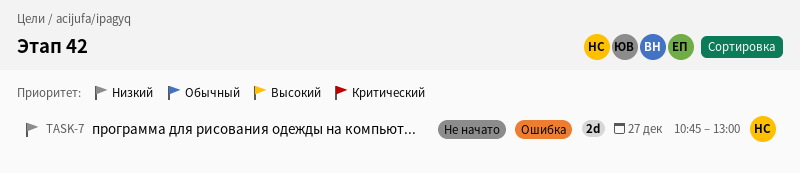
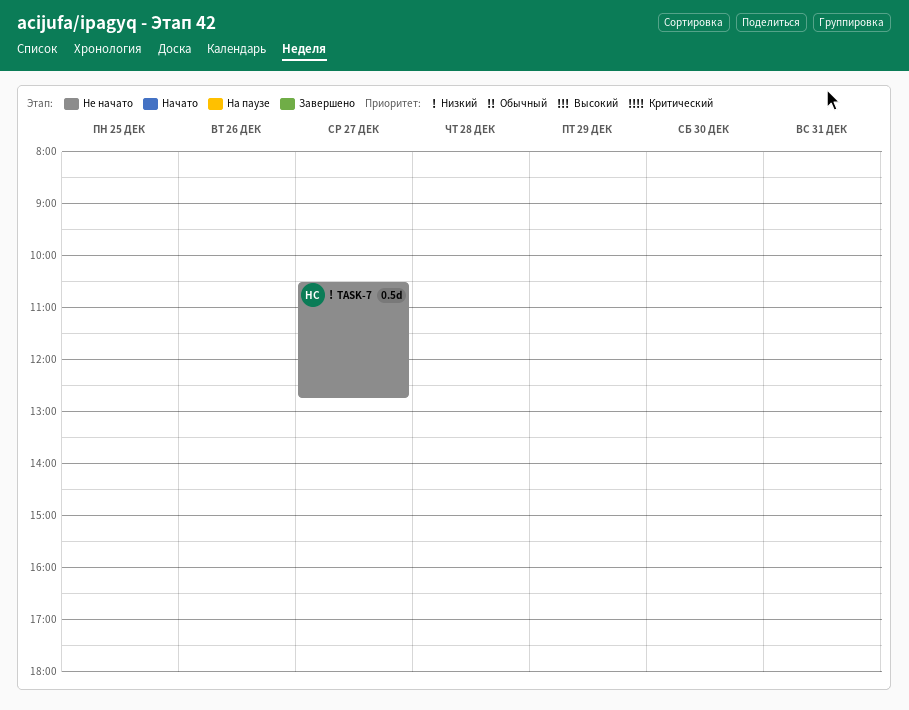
TASK-7, estimate: 2d -> 0.5d
TASK-7, begins: 10:45 -> 10:30
TASK-7, ends: 13:00 -> 12:45

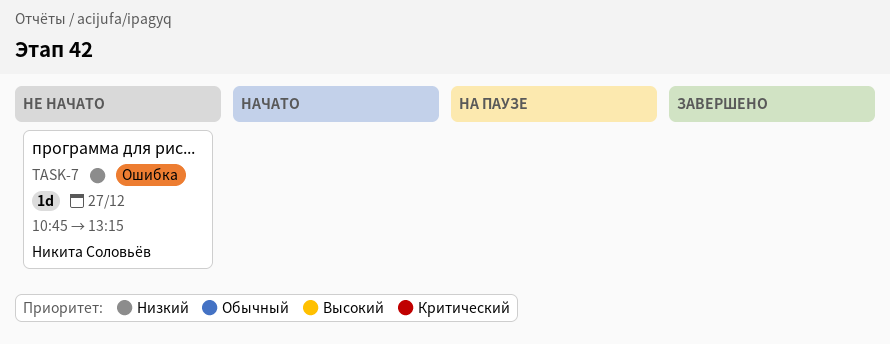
TASK-7, estimate: 0.5d -> 1d
TASK-7, begins: 10:30 -> 10:45
TASK-7, ends: 12:45 -> 13:15

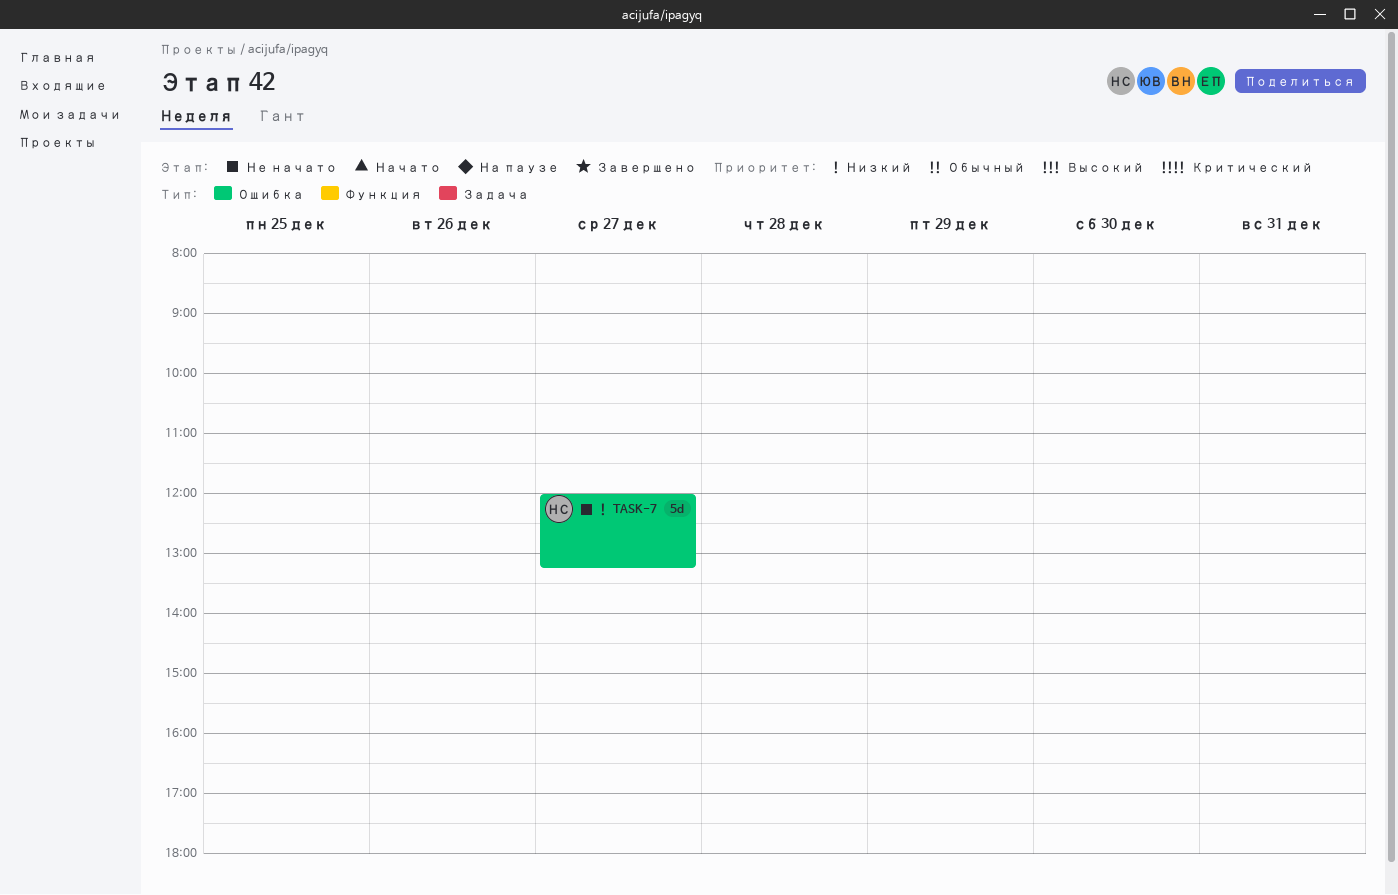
TASK-7, estimate: 1d -> 5d
TASK-7, begins: 10:45 -> 12:00

